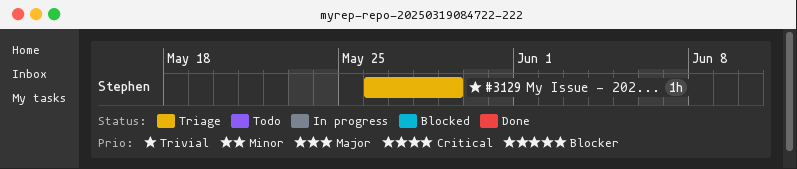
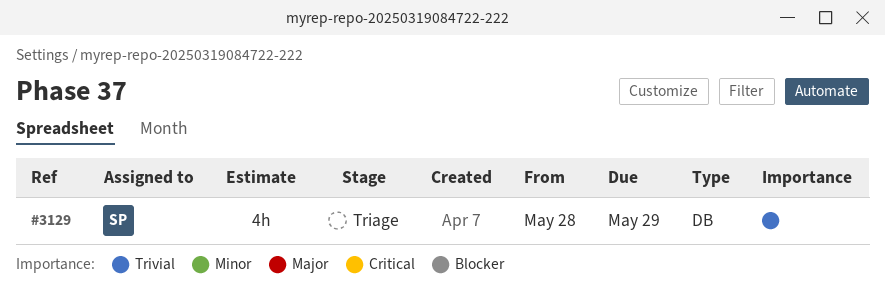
#3129, estimate: 1h -> 4h
#3129, start: May 26 -> May 28

